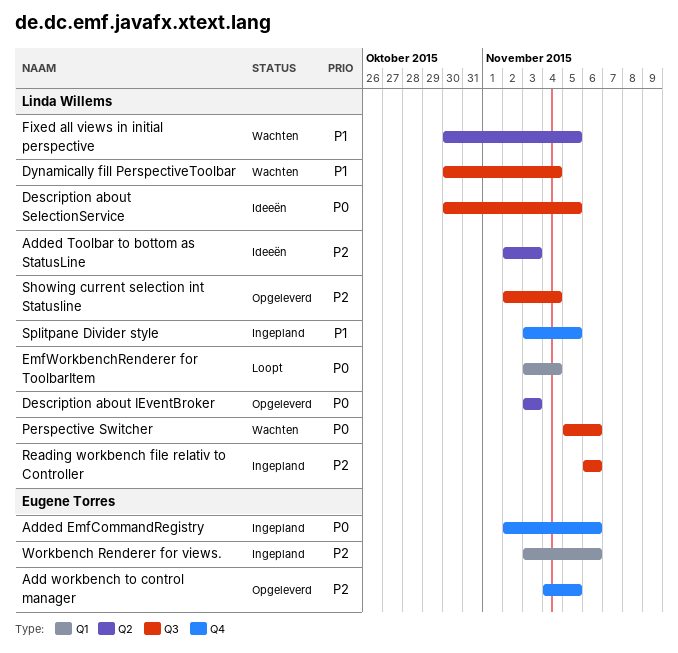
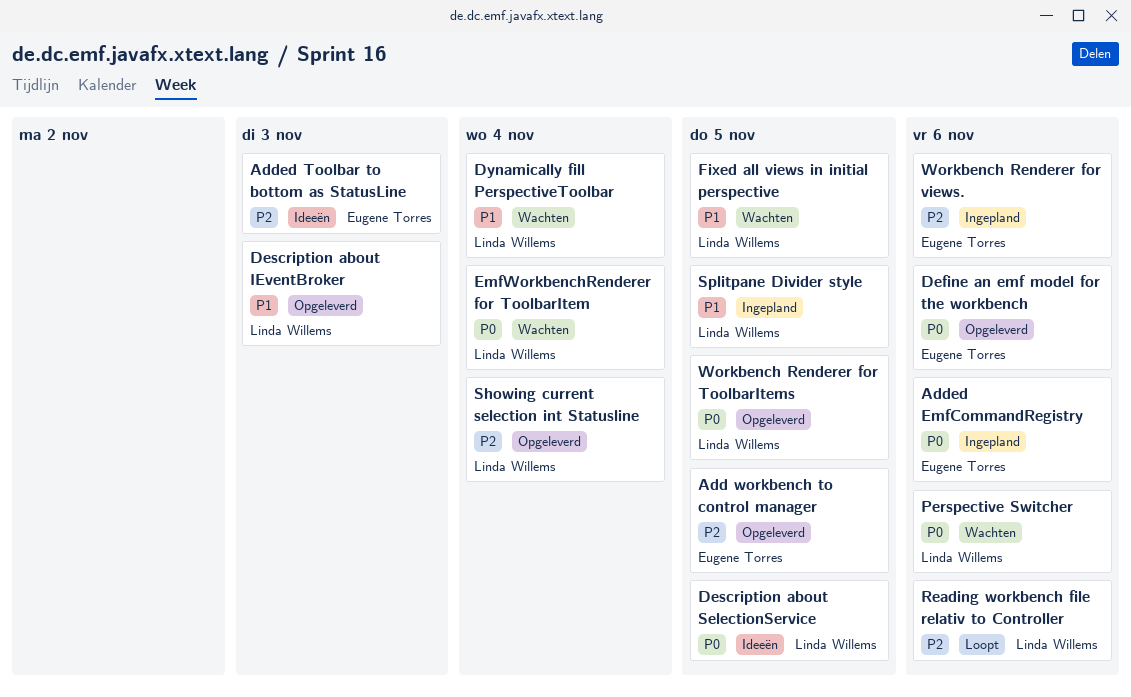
Added Toolbar to bottom as StatusLine, owner: Linda Willems -> Eugene Torres
Define an emf model for the workbench: none -> present
Description about IEventBroker, priority: P0 -> P1
EmfWorkbenchRenderer for ToolbarItem, status: Loopt -> Wachten
Reading workbench file relativ to Controller, status: Ingepland -> Loopt
Workbench Renderer for ToolbarItems: none -> present

